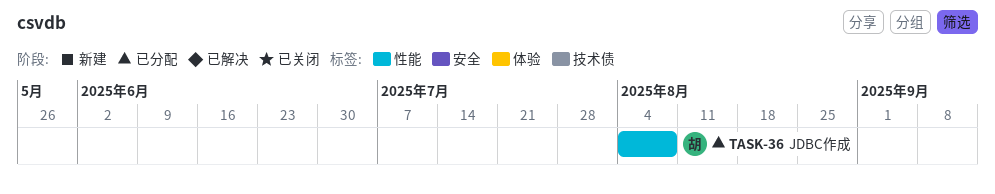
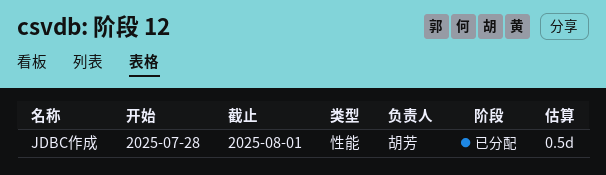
JDBC作成, start: Aug 4 -> Jul 28
JDBC作成, due: Aug 8 -> Aug 1

